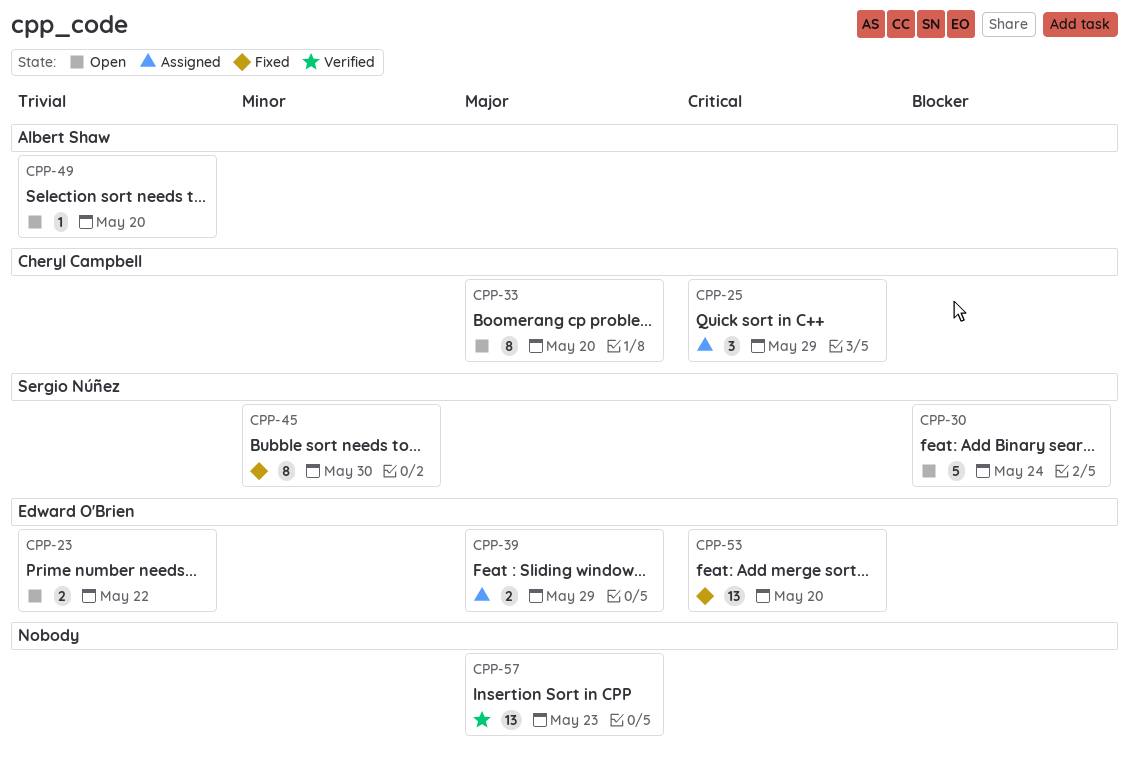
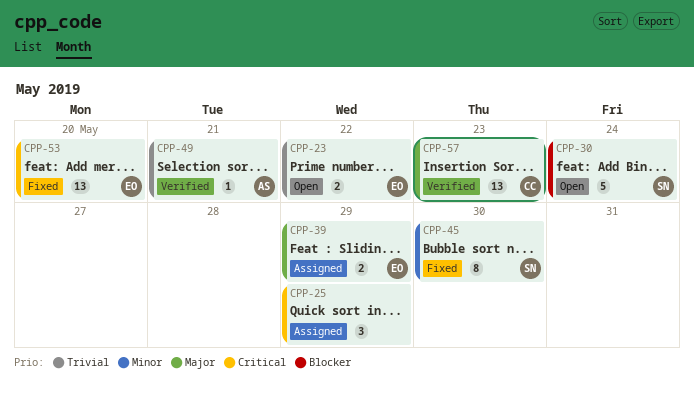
CPP-25, owner: Cheryl Campbell -> none
CPP-33: present -> none
CPP-49, status: Open -> Verified
CPP-49, due: May 20 -> May 21
CPP-57, owner: none -> Cheryl Campbell

